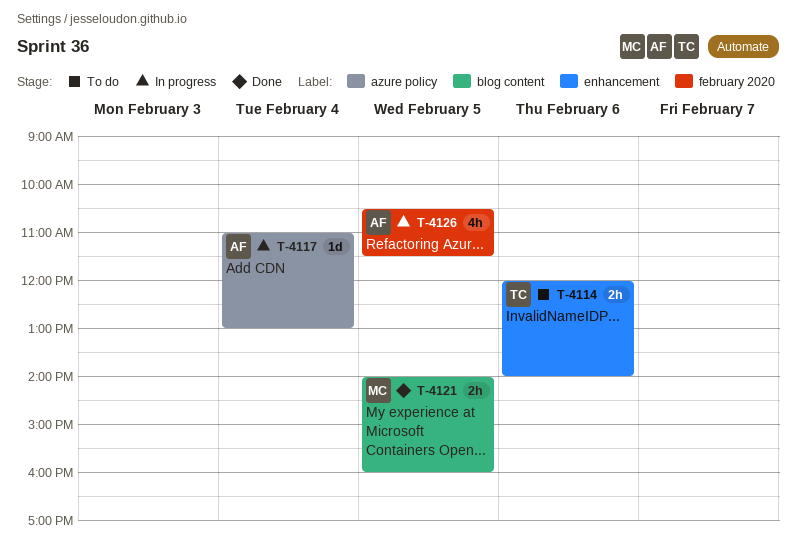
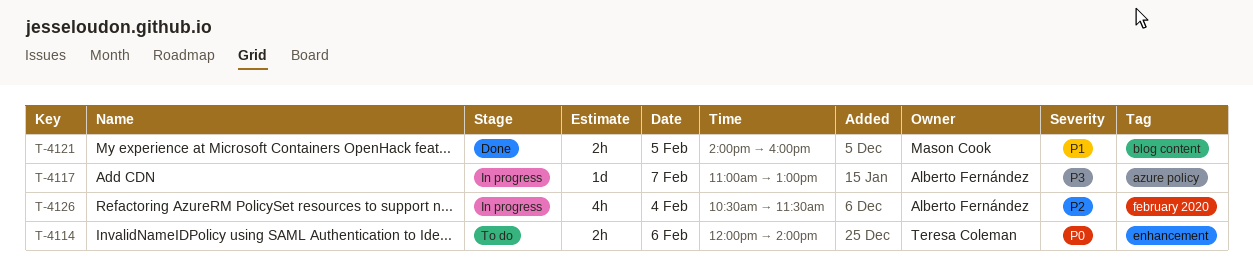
T-4117, day: Feb 4 -> Feb 7
T-4126, day: Feb 5 -> Feb 4

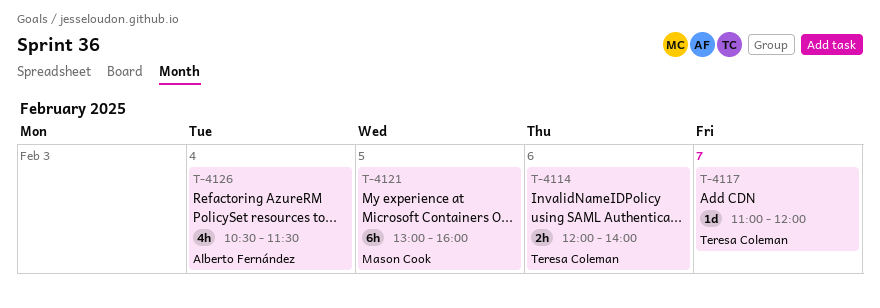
T-4117, owner: Alberto Fernández -> Teresa Coleman
T-4117, ends: 13:00 -> 12:00
T-4121, estimate: 2h -> 6h
T-4121, begins: 14:00 -> 13:00

